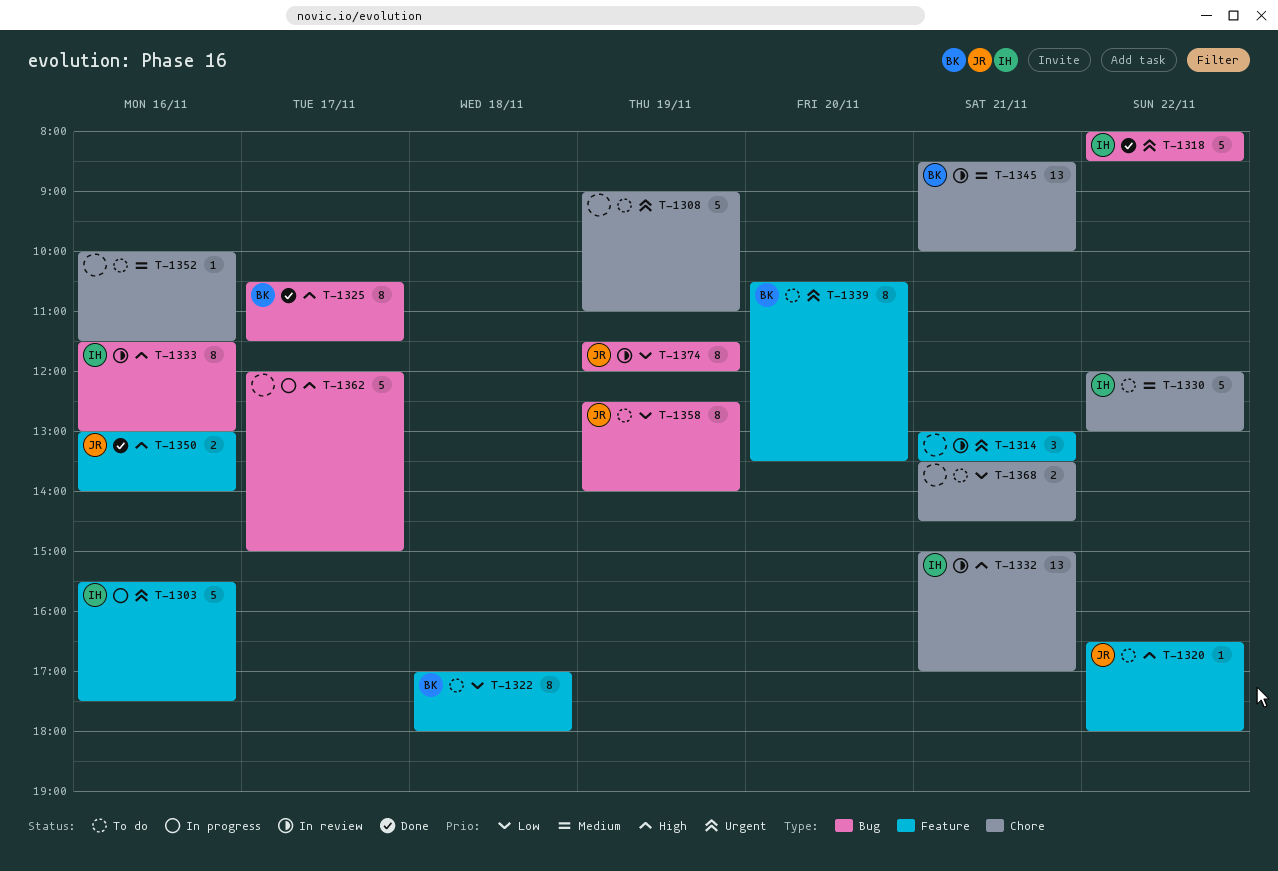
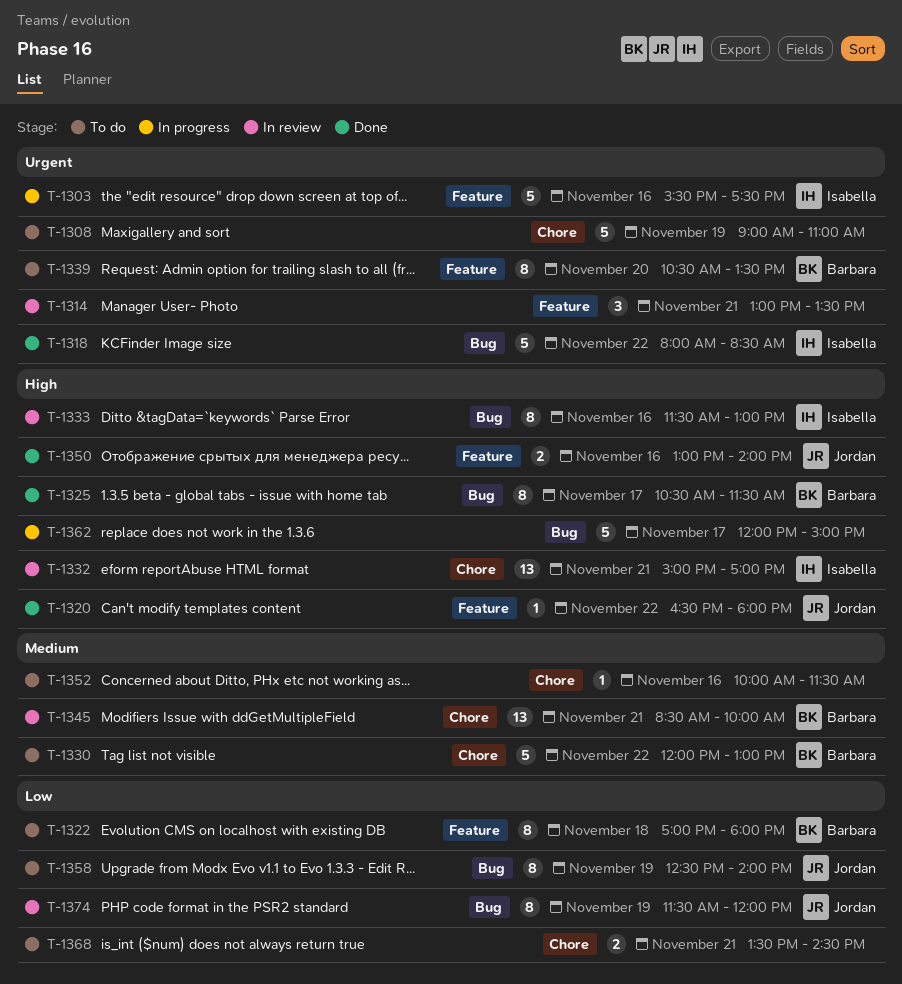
T-1320, status: To do -> Done
T-1330, owner: Isabella -> Barbara

